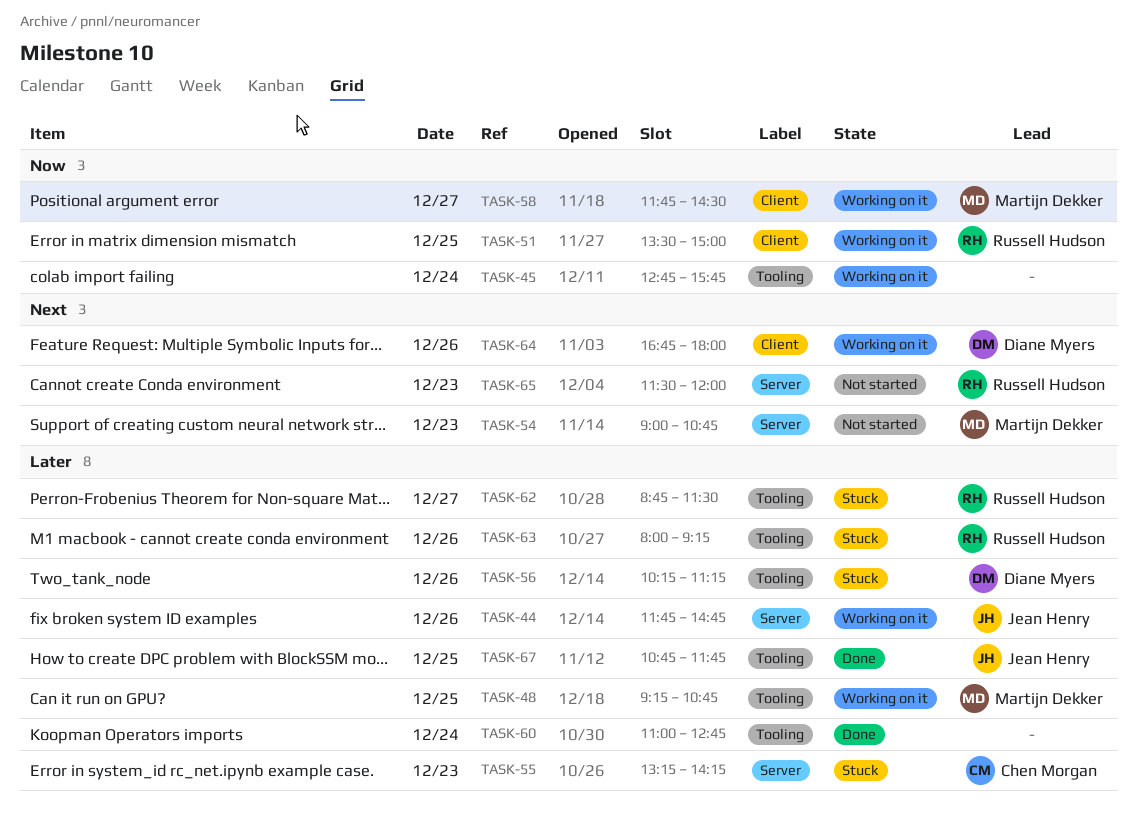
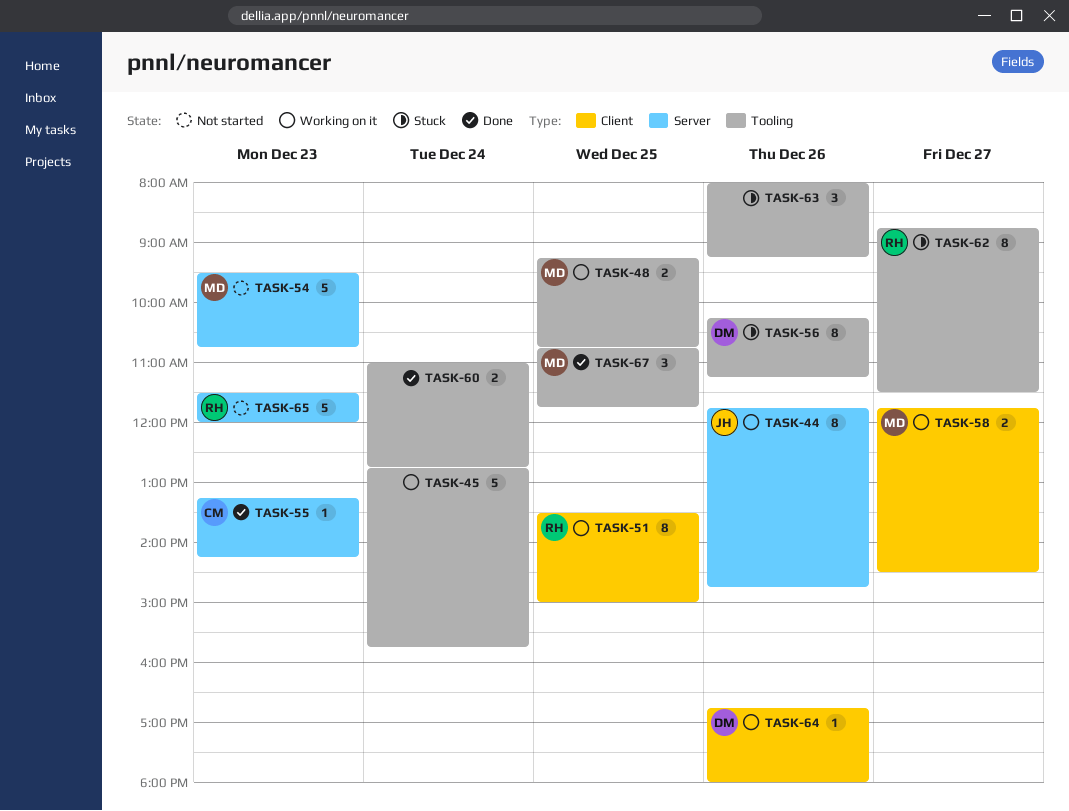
TASK-54, begins: 09:00 -> 09:30
TASK-55, status: Stuck -> Done
TASK-63, owner: Russell Hudson -> none
TASK-67, owner: Jean Henry -> Martijn Dekker

